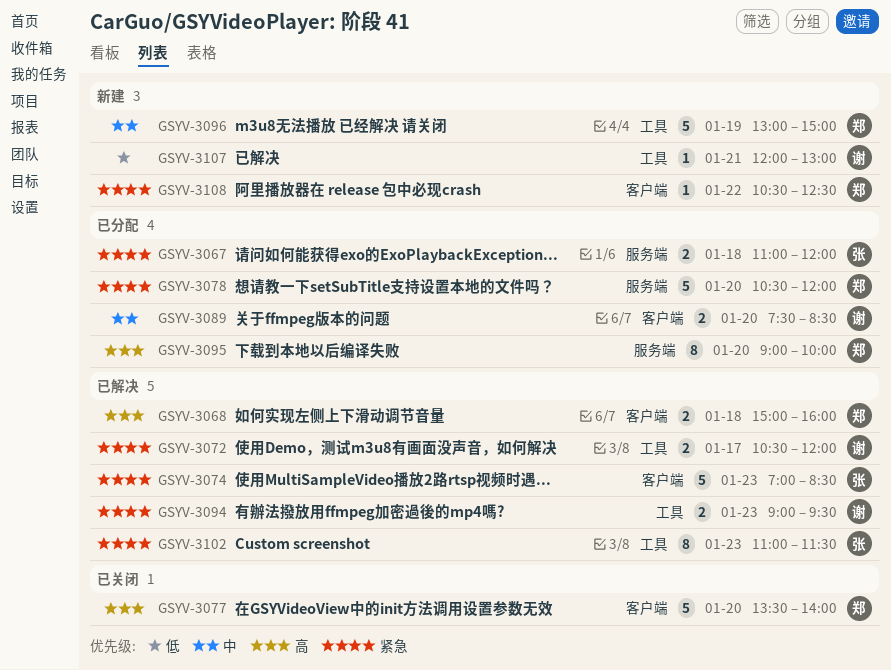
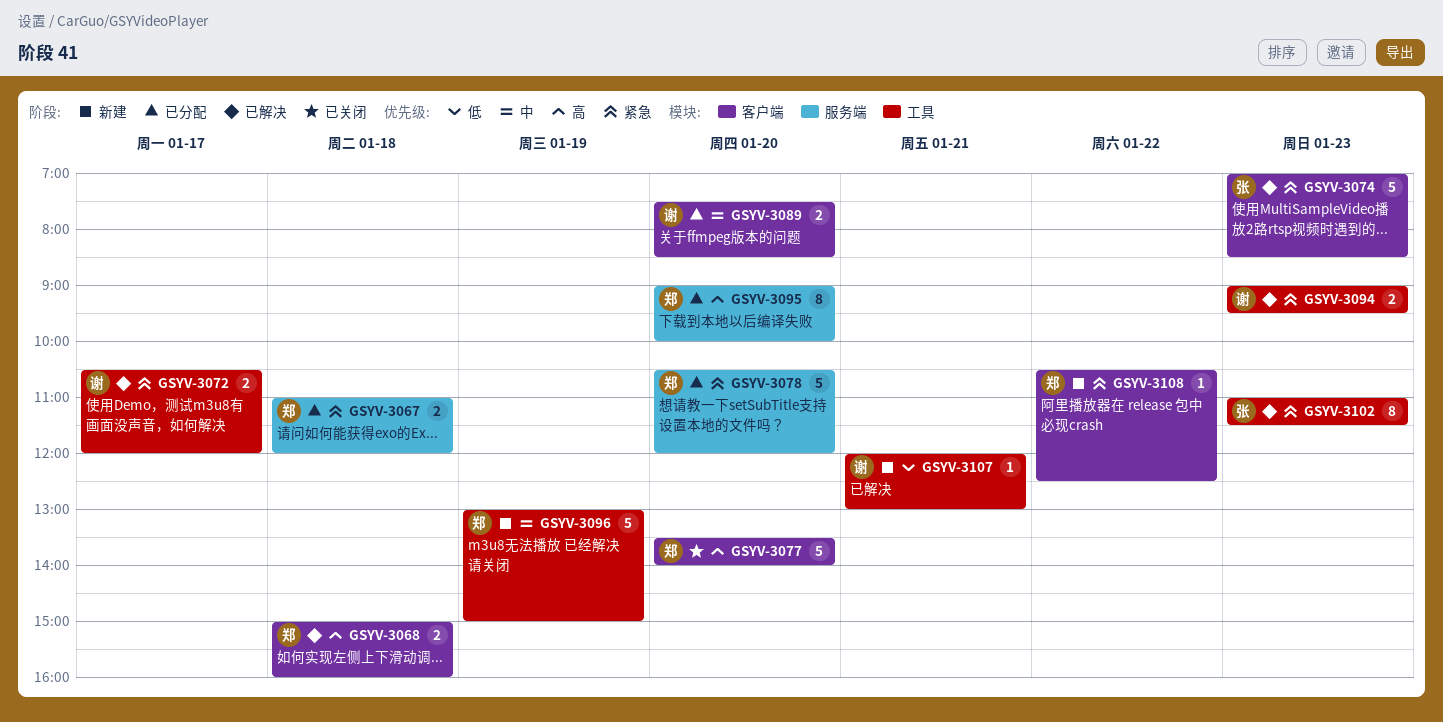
GSYV-3067, owner: 张 -> 郑

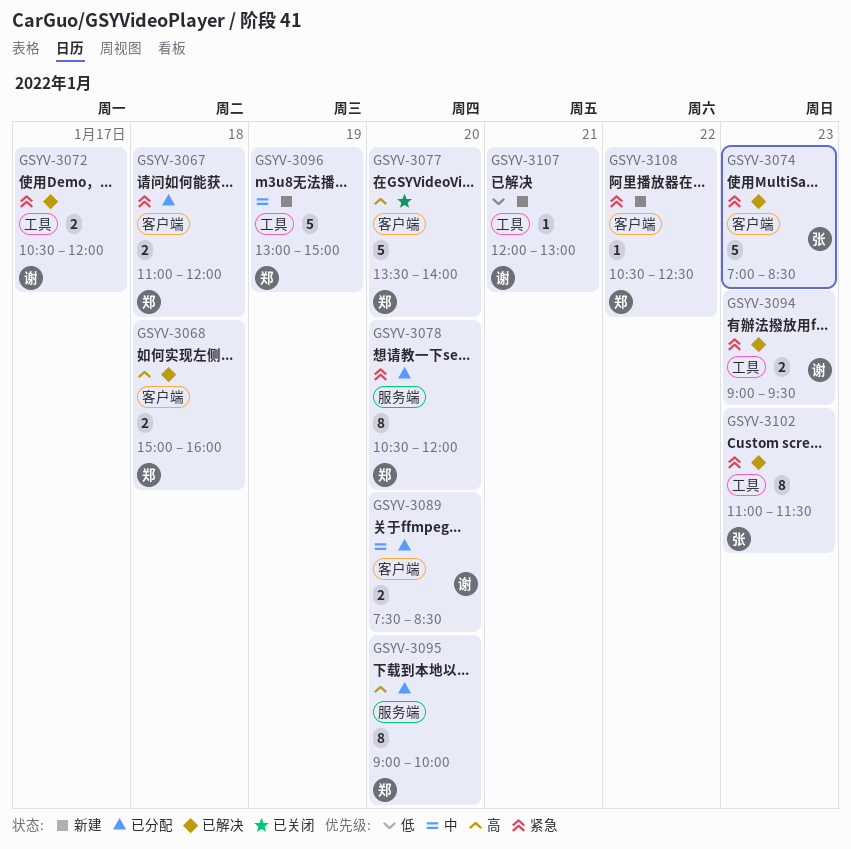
GSYV-3067, label: 服务端 -> 客户端
GSYV-3078, estimate: 5 -> 8

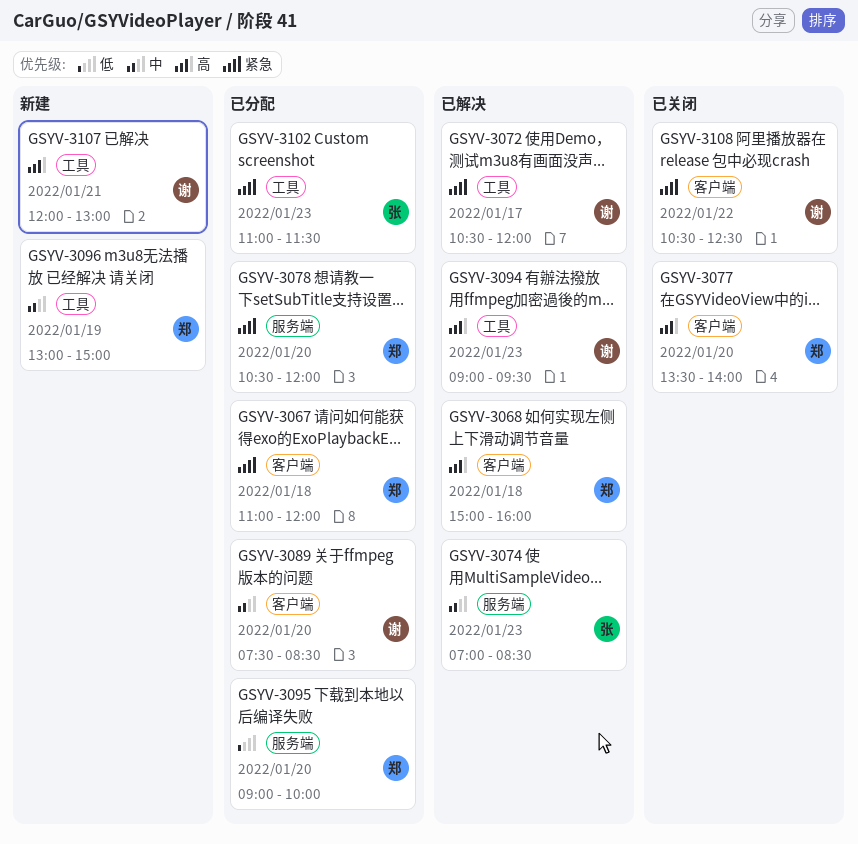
GSYV-3074, priority: 紧急 -> 中
GSYV-3074, label: 客户端 -> 服务端
GSYV-3094, priority: 紧急 -> 高
GSYV-3095, priority: 高 -> 低
GSYV-3102, status: 已解决 -> 已分配
GSYV-3107, priority: 低 -> 高
GSYV-3108, status: 新建 -> 已关闭
GSYV-3108, owner: 郑 -> 谢

